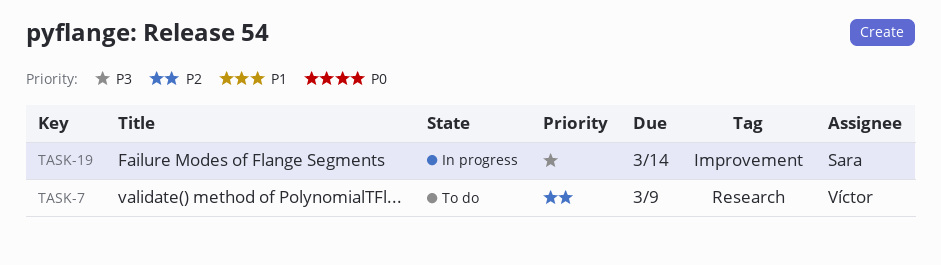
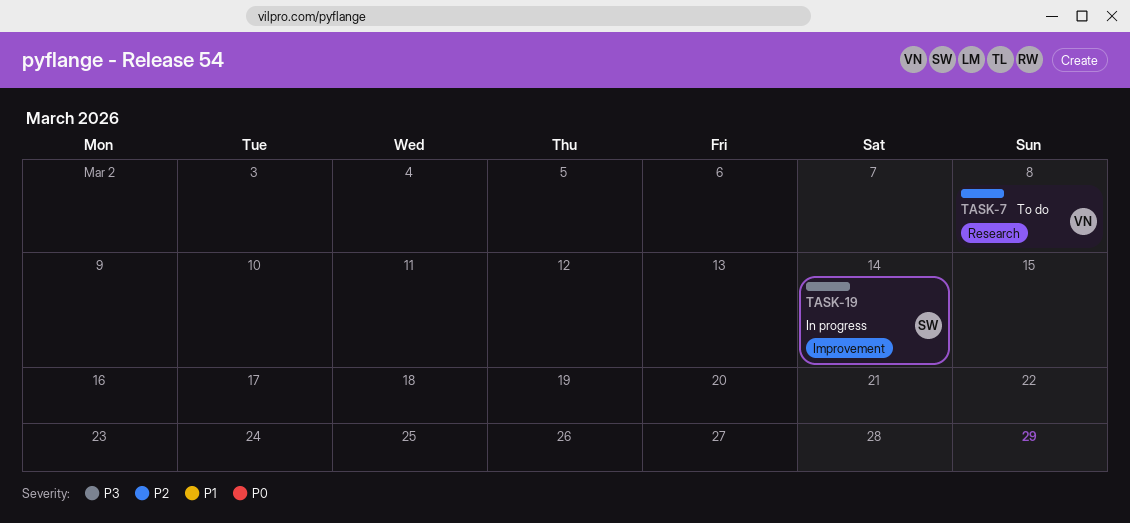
TASK-7, due: Mar 9 -> Mar 8

